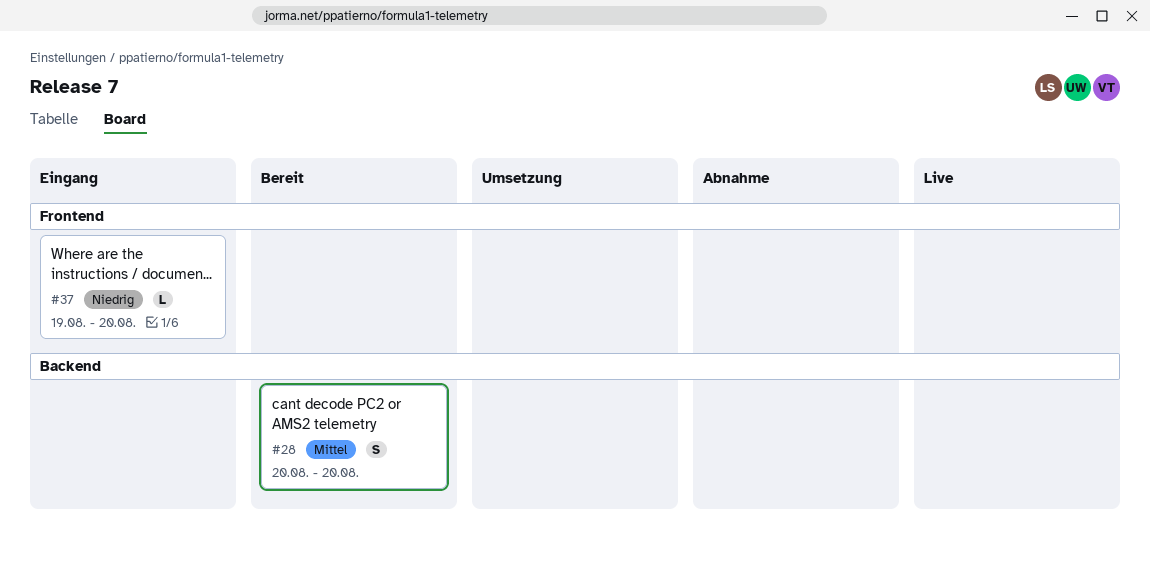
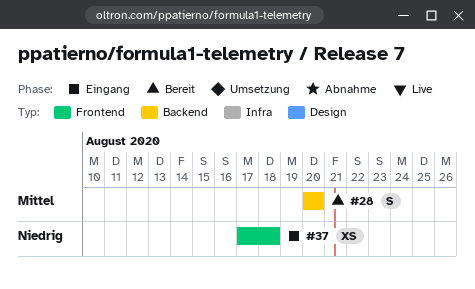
#37, estimate: L -> XS
#37, start: Aug 19 -> Aug 17
#37, due: Aug 20 -> Aug 18

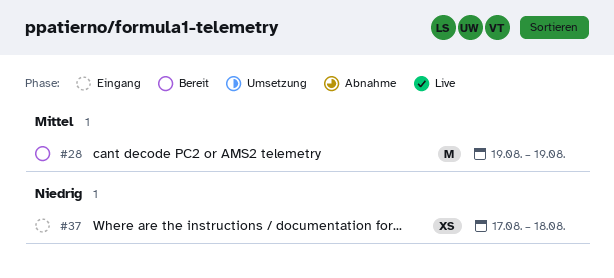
#28, estimate: S -> M
#28, start: Aug 20 -> Aug 19
#28, due: Aug 20 -> Aug 19

